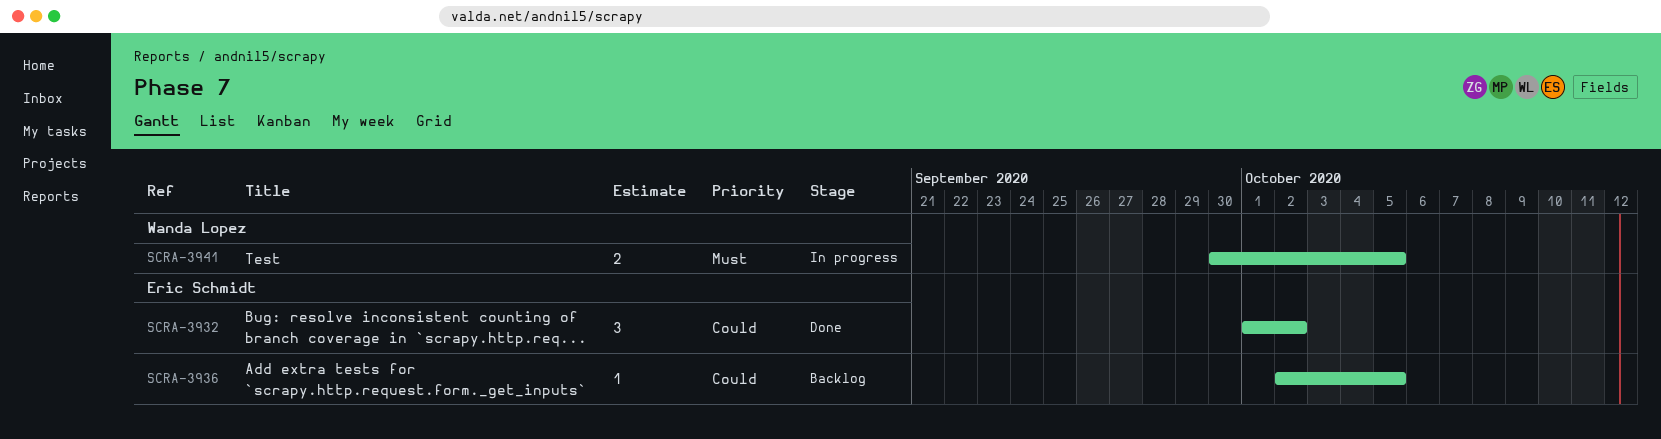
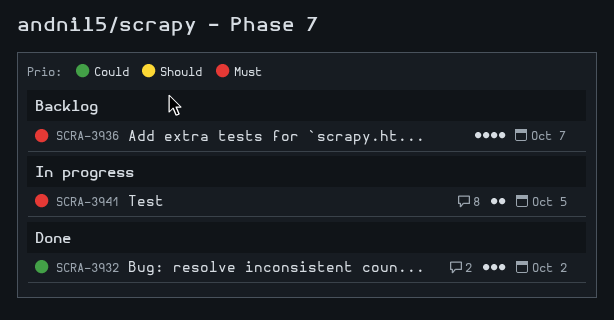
SCRA-3936, priority: Could -> Must
SCRA-3936, estimate: 1 -> 4
SCRA-3936, due: Oct 5 -> Oct 7

